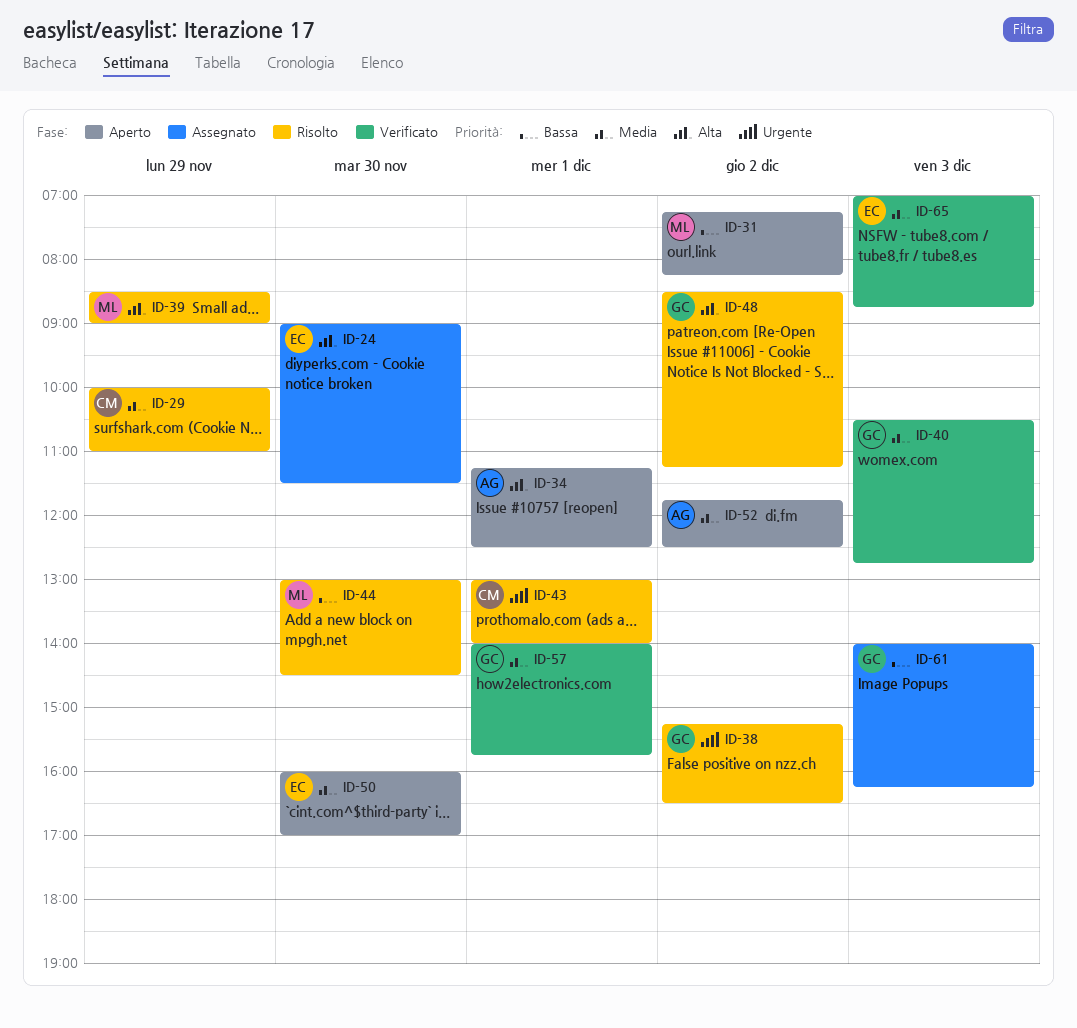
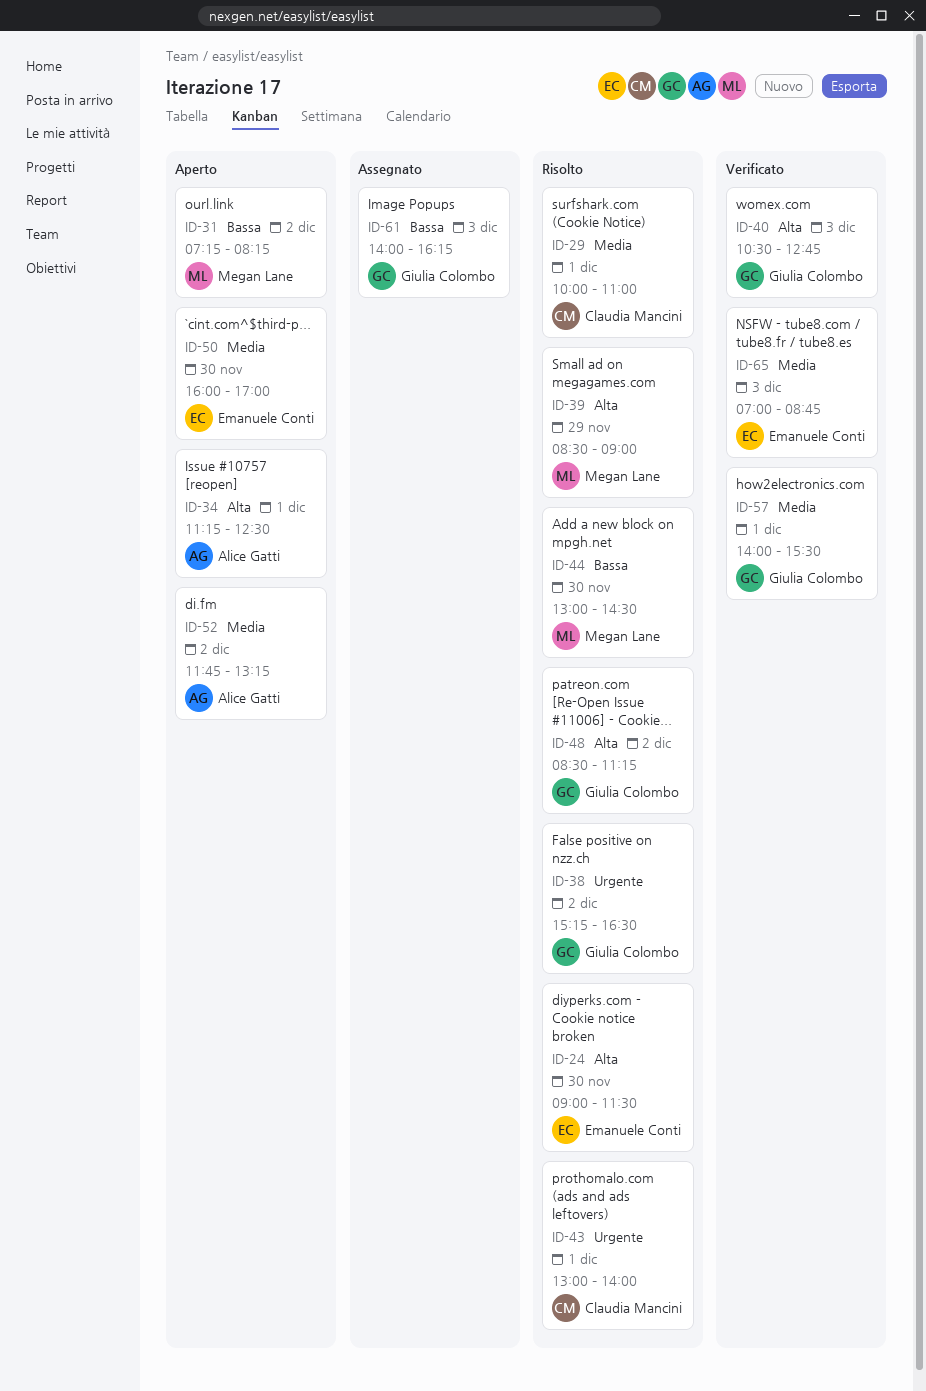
ID-24, status: Assegnato -> Risolto
ID-29, day: Nov 29 -> Dec 1
ID-40, priority: Media -> Alta
ID-52, ends: 12:30 -> 13:15
ID-57, ends: 15:45 -> 15:30

